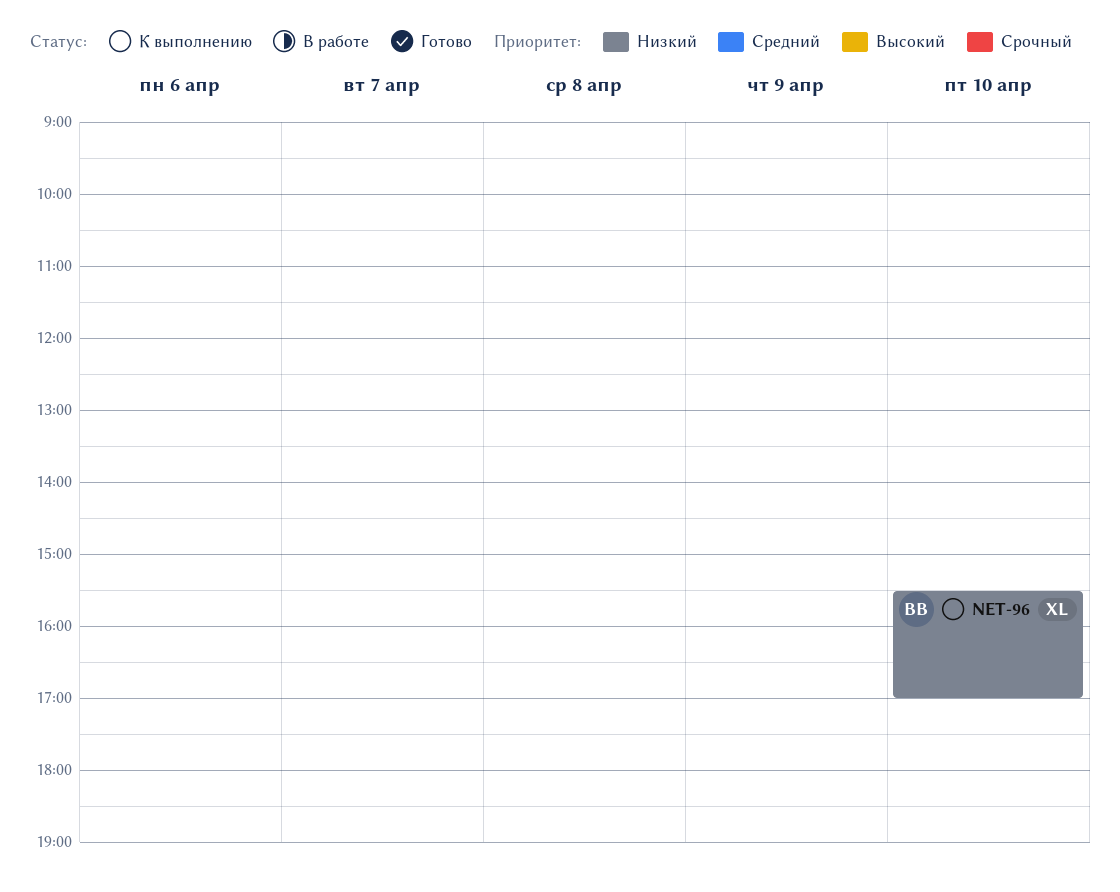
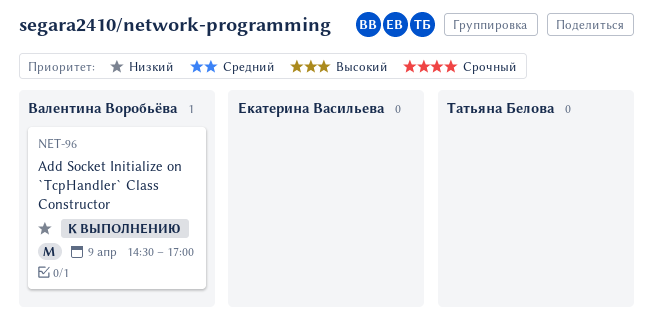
NET-96, estimate: XL -> M
NET-96, day: Apr 10 -> Apr 9
NET-96, begins: 15:30 -> 14:30

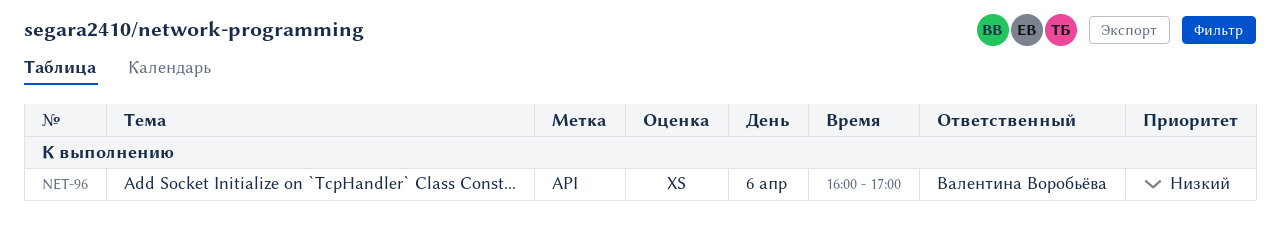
NET-96, estimate: M -> XS
NET-96, day: Apr 9 -> Apr 6
NET-96, begins: 14:30 -> 16:00

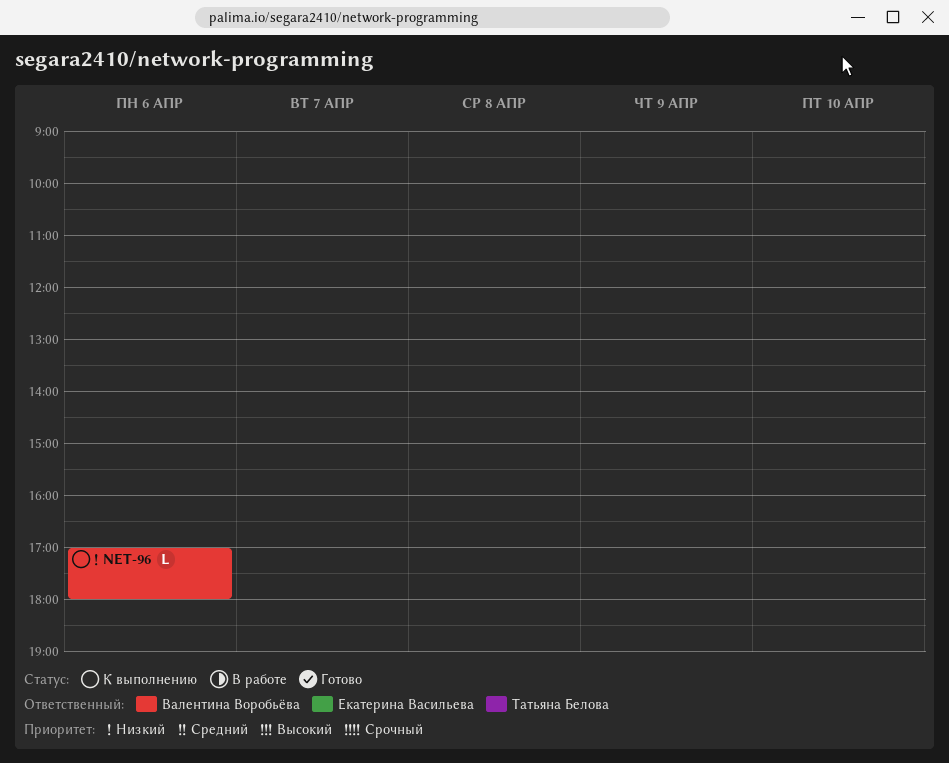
NET-96, estimate: XS -> L
NET-96, begins: 16:00 -> 17:00
NET-96, ends: 17:00 -> 18:00

